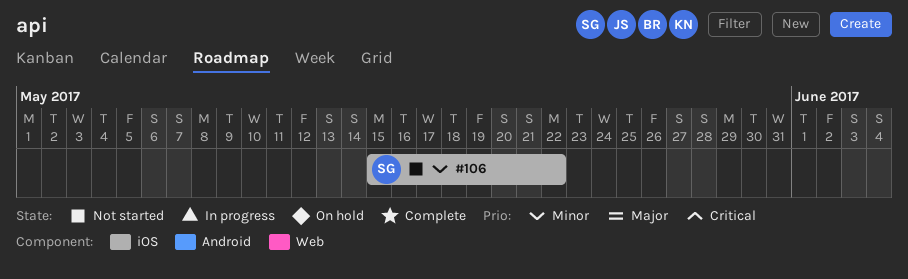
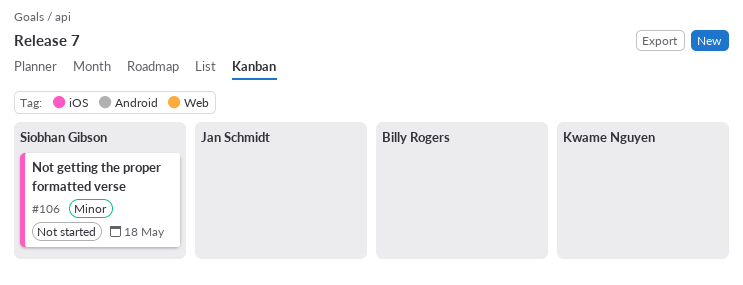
#106, due: May 22 -> May 18

